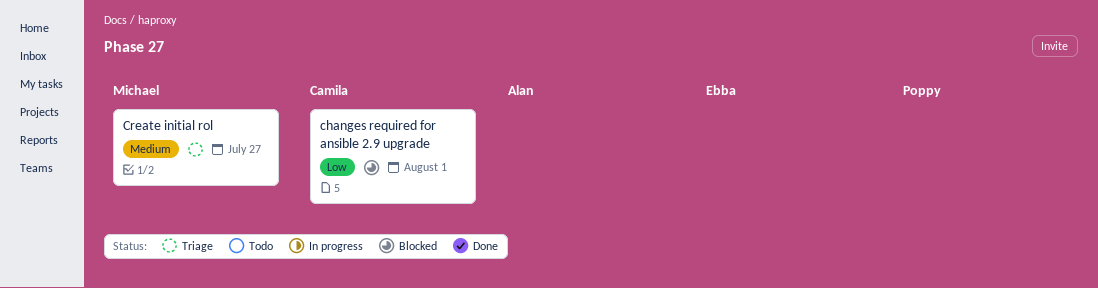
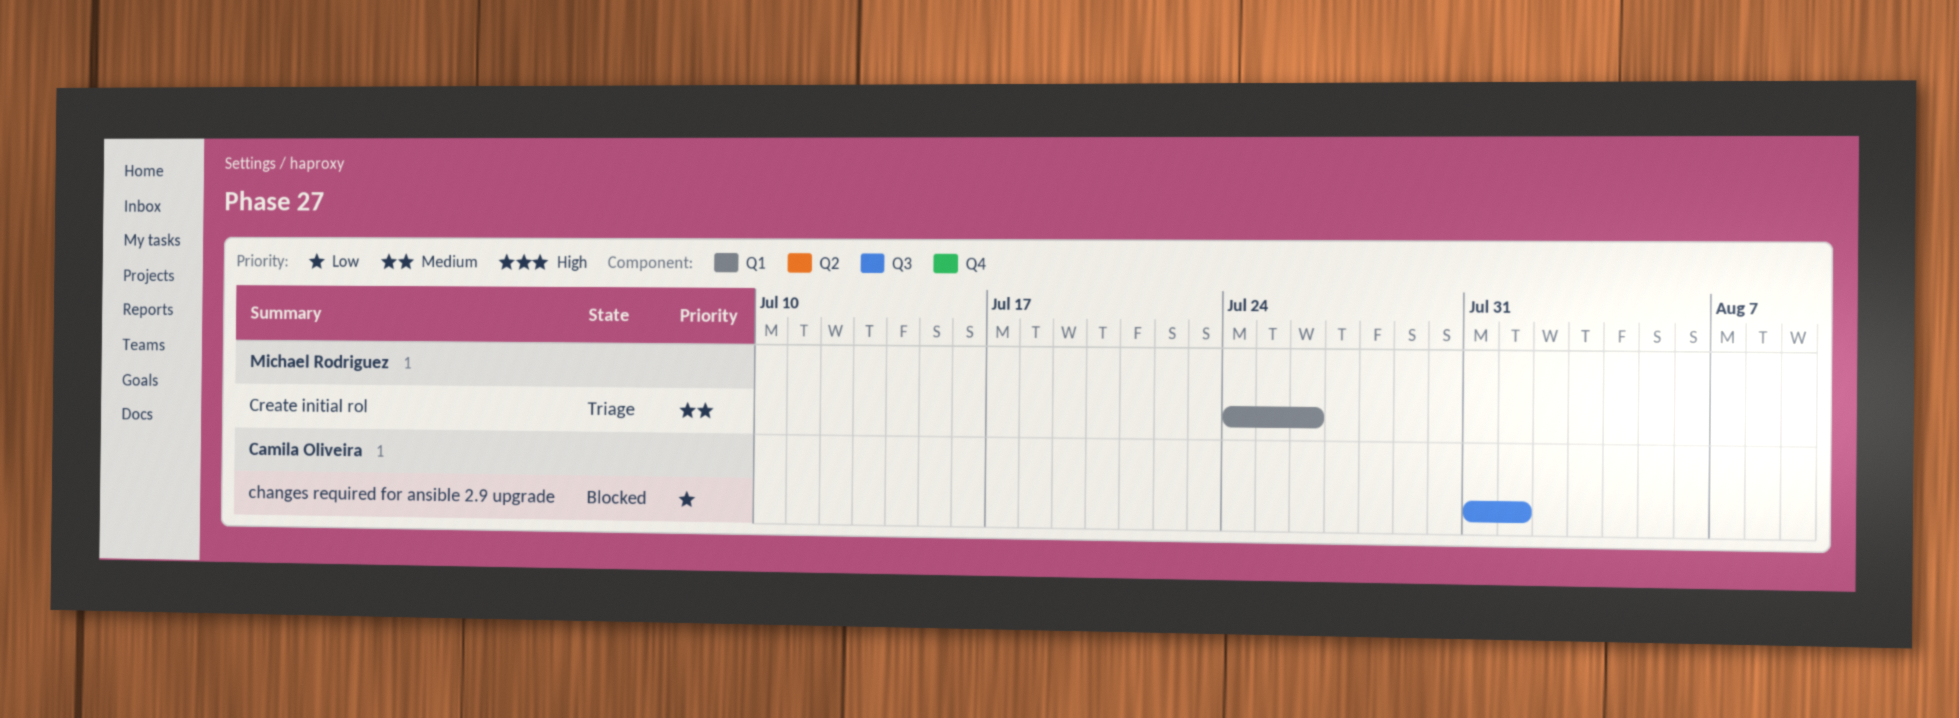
Create initial rol, due: Jul 27 -> Jul 26

